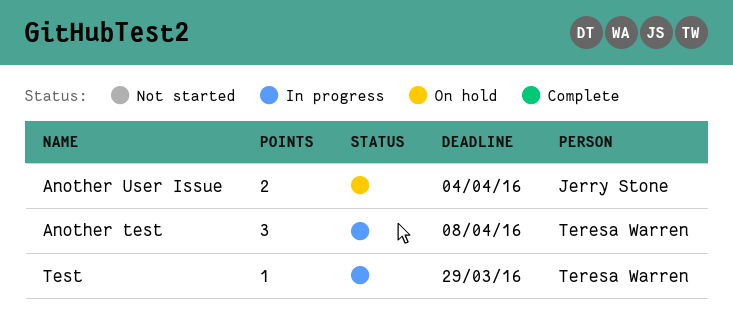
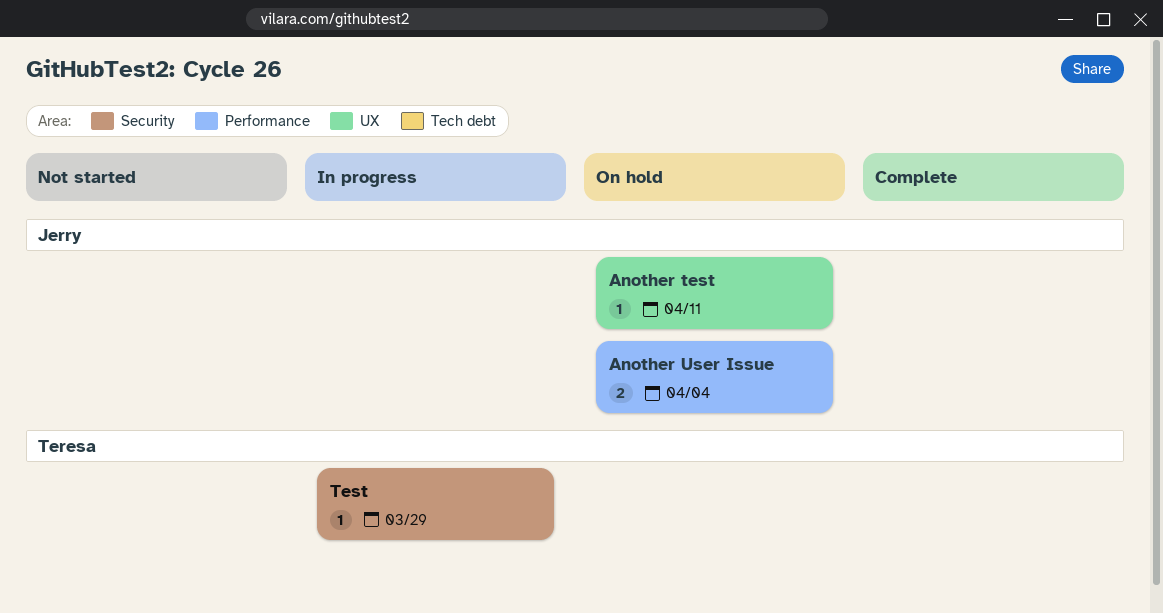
Another test, status: In progress -> On hold
Another test, owner: Teresa Warren -> Jerry Stone
Another test, estimate: 3 -> 1
Another test, due: Apr 8 -> Apr 11

